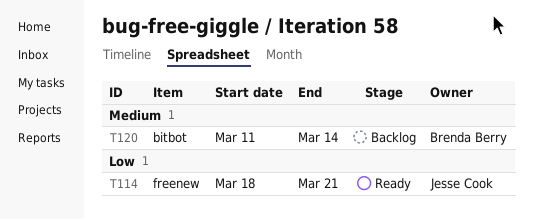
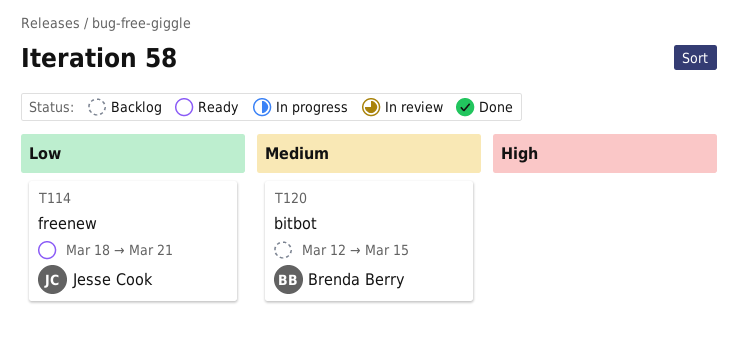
T120, start: Mar 11 -> Mar 12
T120, due: Mar 14 -> Mar 15

